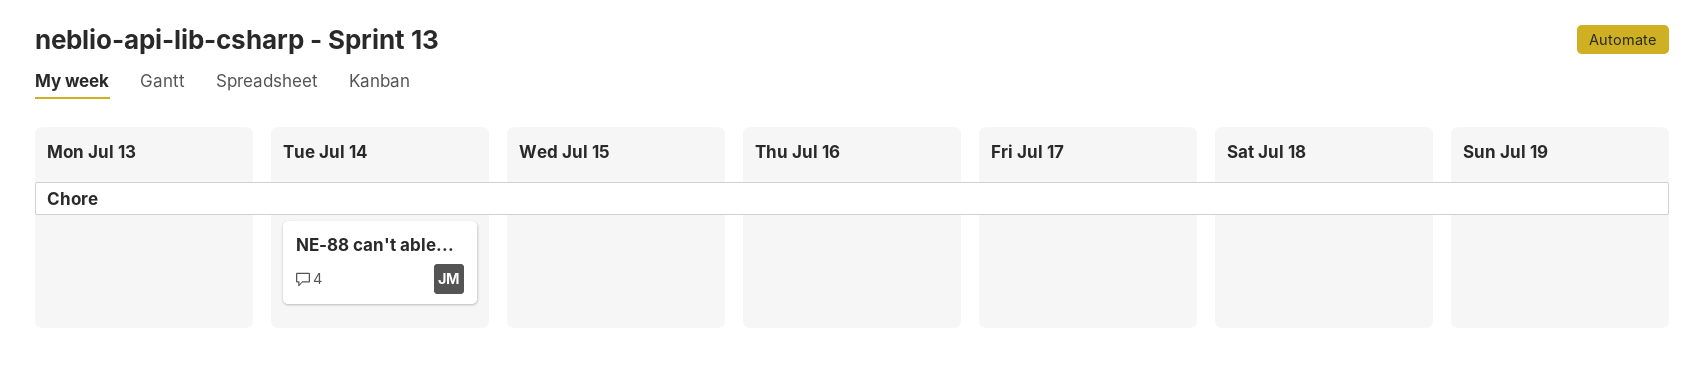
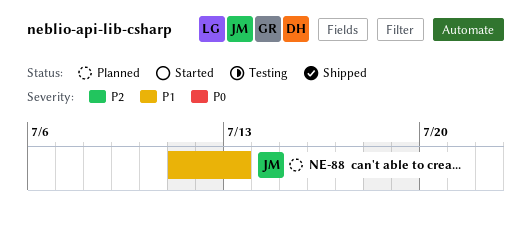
NE-88, due: Jul 14 -> Jul 13

